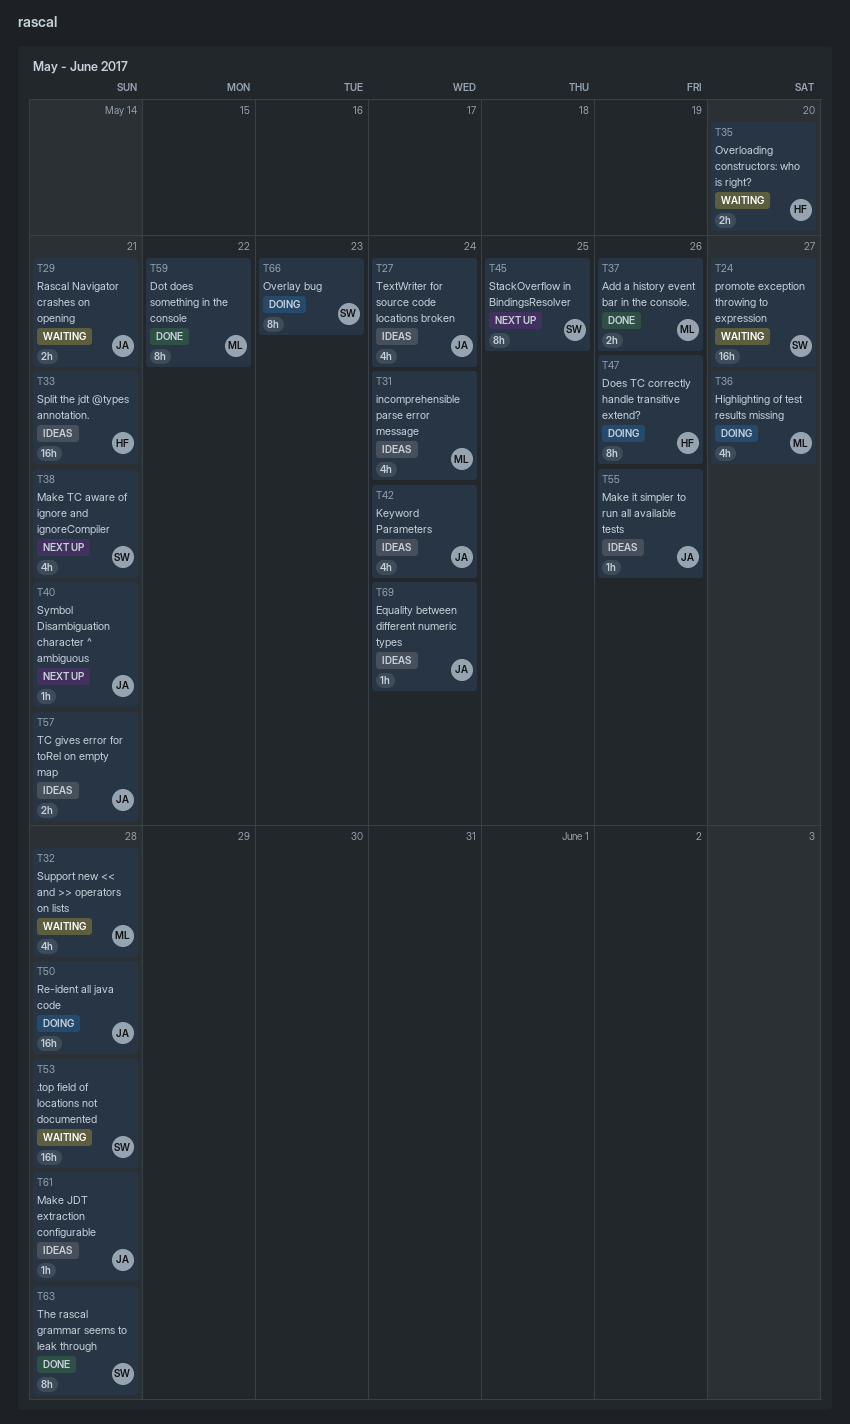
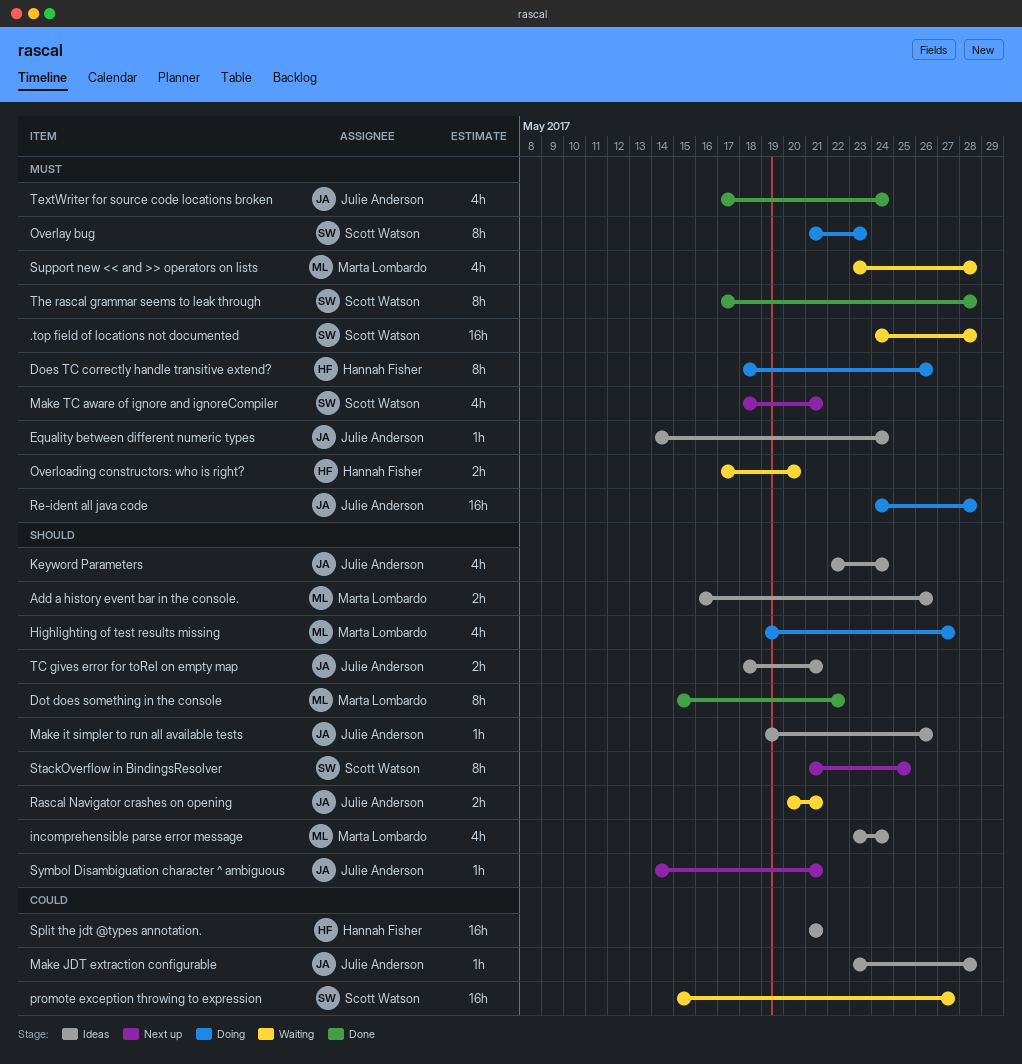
Add a history event bar in the console., status: Done -> Ideas
TextWriter for source code locations broken, status: Ideas -> Done

